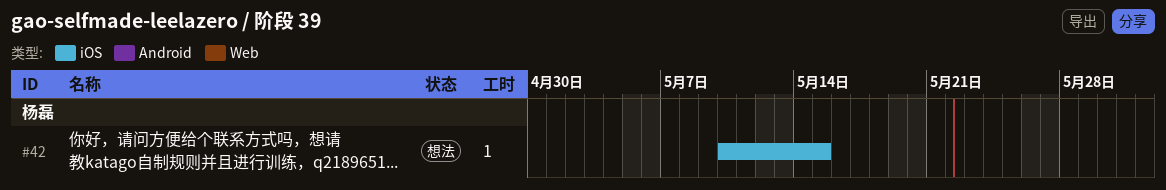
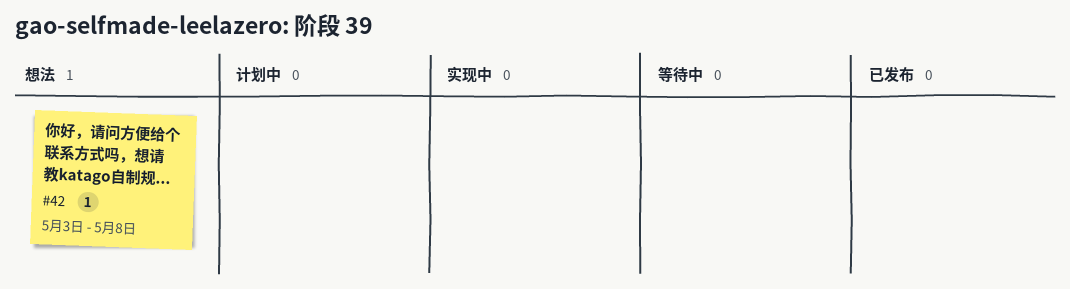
#42, start: May 10 -> May 3
#42, due: May 15 -> May 8

